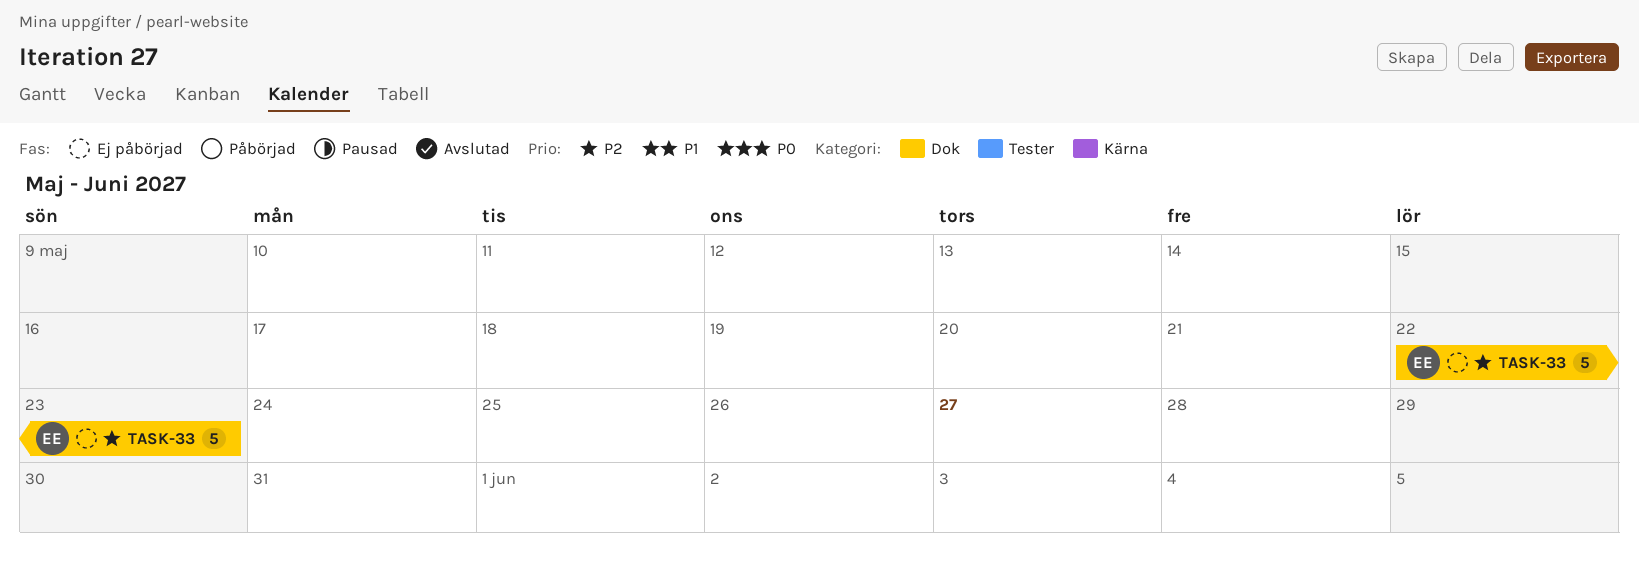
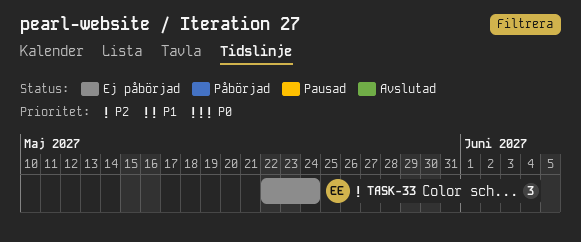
TASK-33, estimate: 5 -> 3
TASK-33, due: May 23 -> May 24

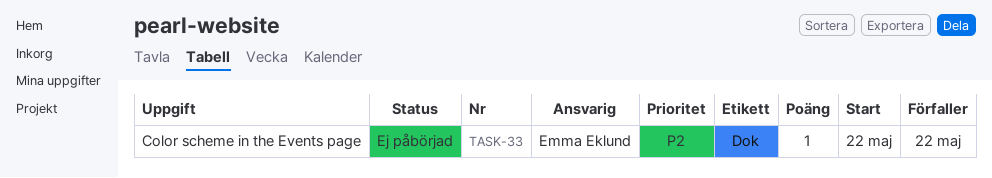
TASK-33, estimate: 3 -> 1
TASK-33, due: May 24 -> May 22

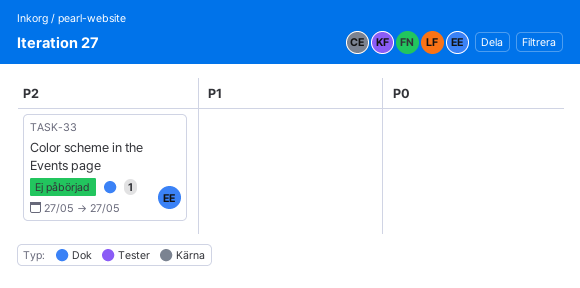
TASK-33, start: May 22 -> May 27
TASK-33, due: May 22 -> May 27

